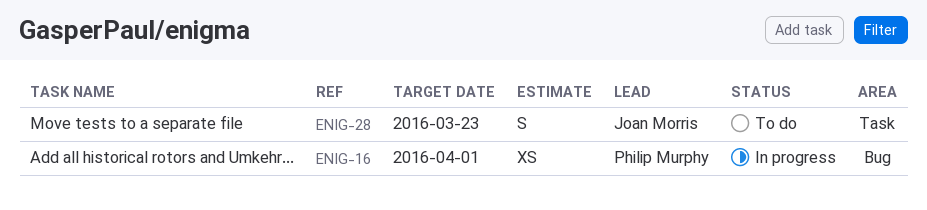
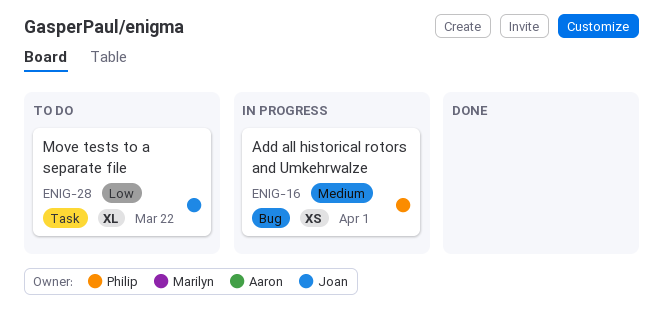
ENIG-28, estimate: S -> XL
ENIG-28, due: Mar 23 -> Mar 22

